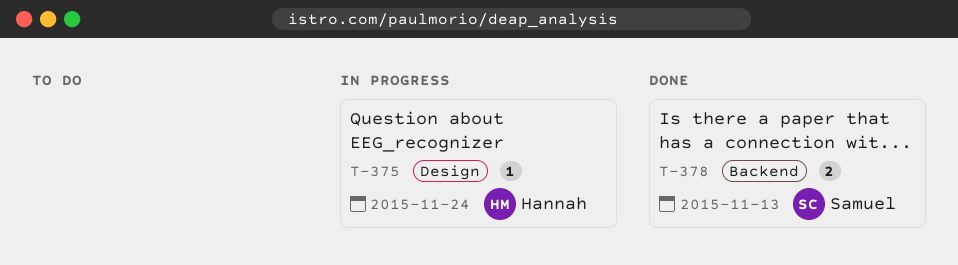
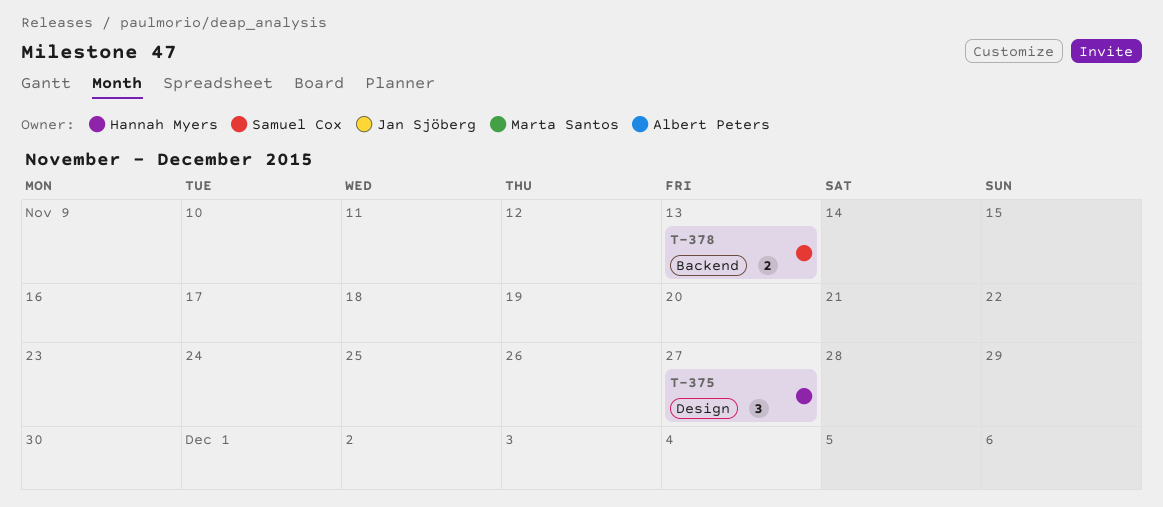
T-375, estimate: 1 -> 3
T-375, due: Nov 24 -> Nov 27

